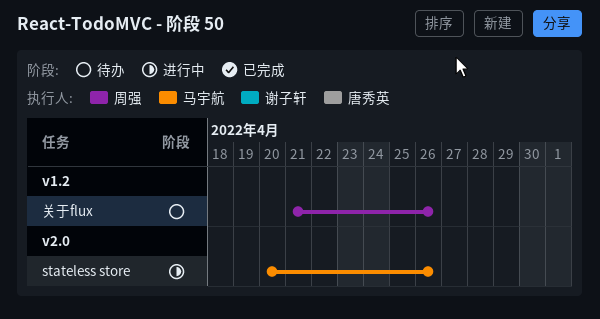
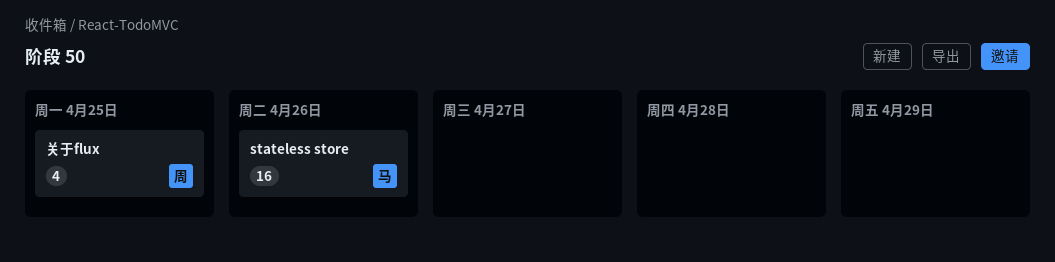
关于flux, due: Apr 26 -> Apr 25

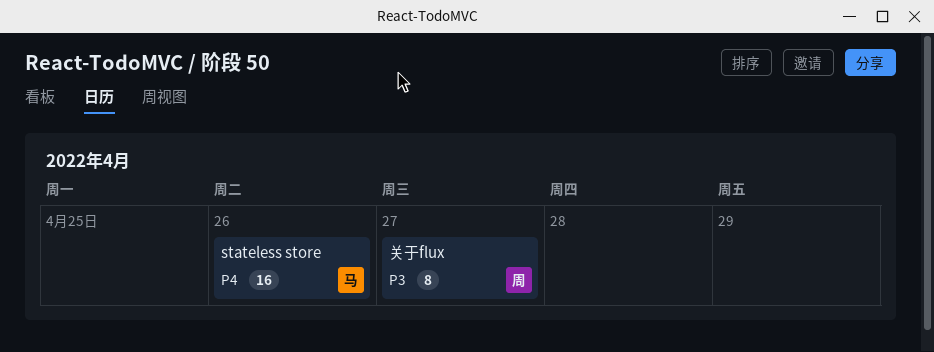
关于flux, estimate: 4 -> 8
关于flux, due: Apr 25 -> Apr 27

